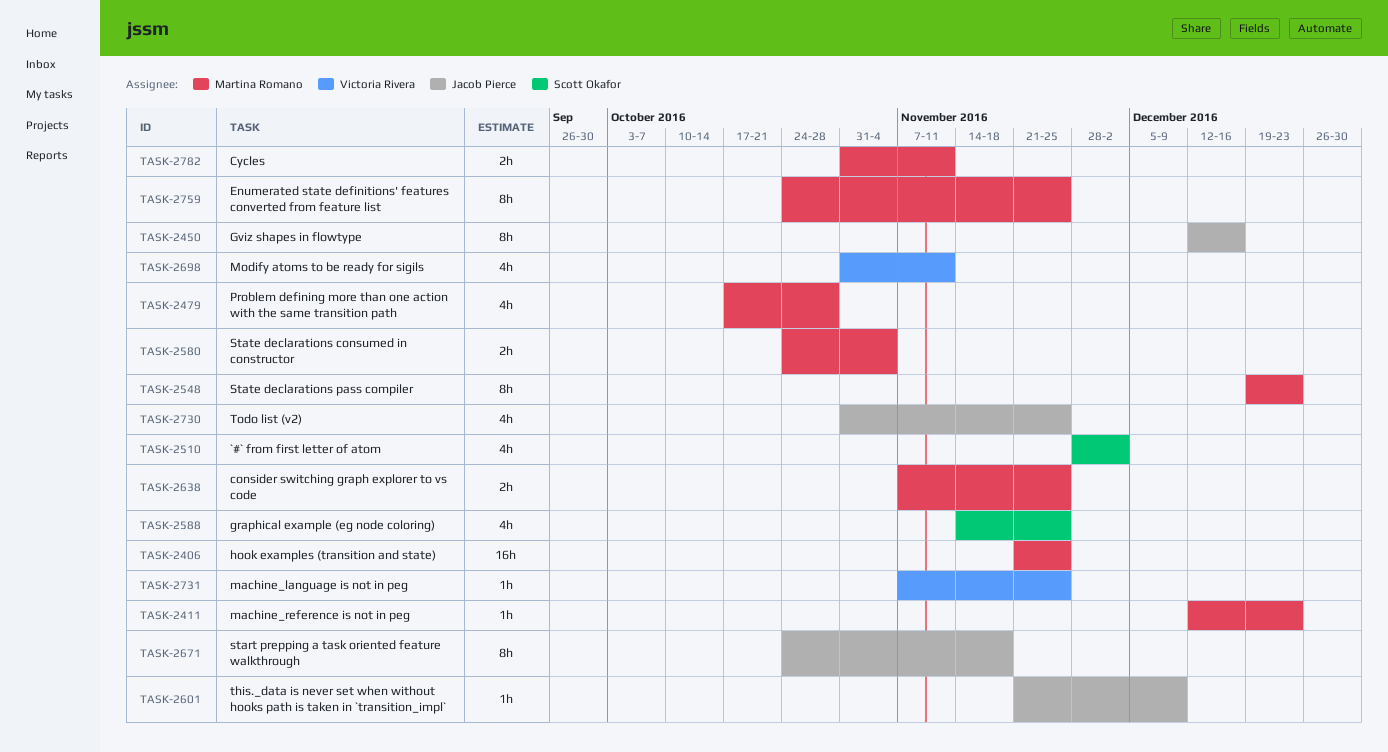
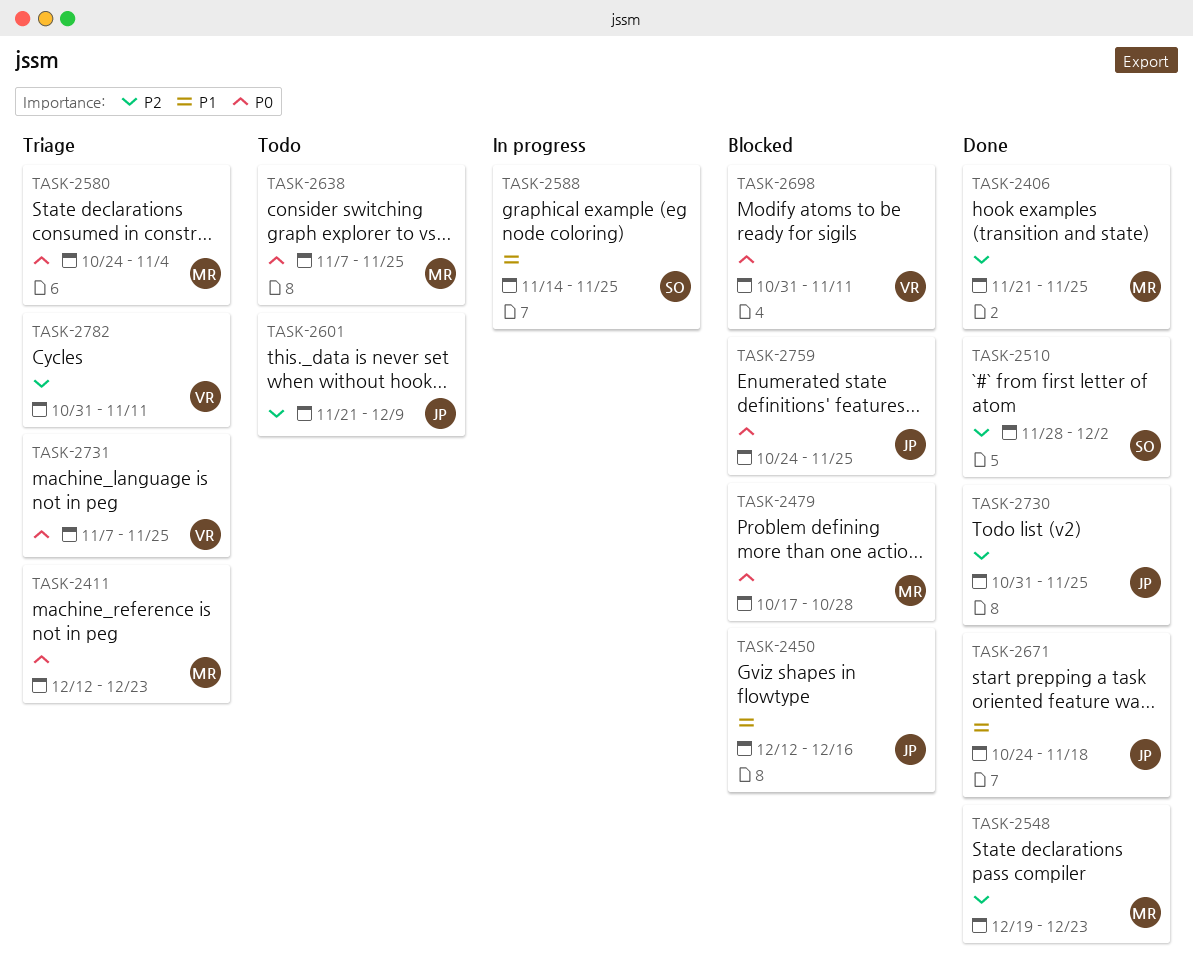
TASK-2759, owner: Martina Romano -> Jacob Pierce
TASK-2782, owner: Martina Romano -> Victoria Rivera

